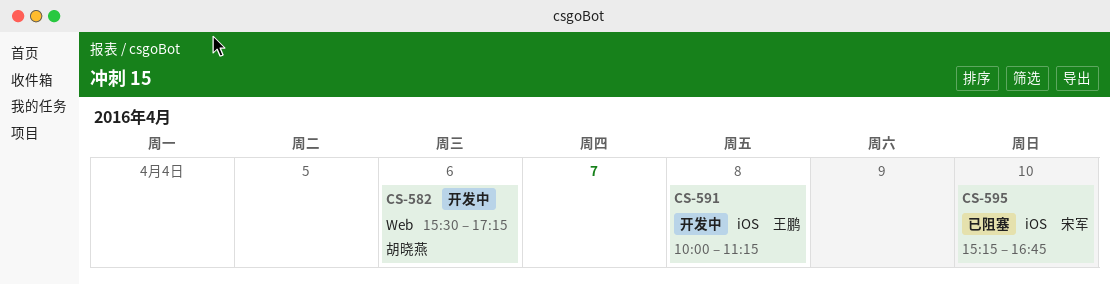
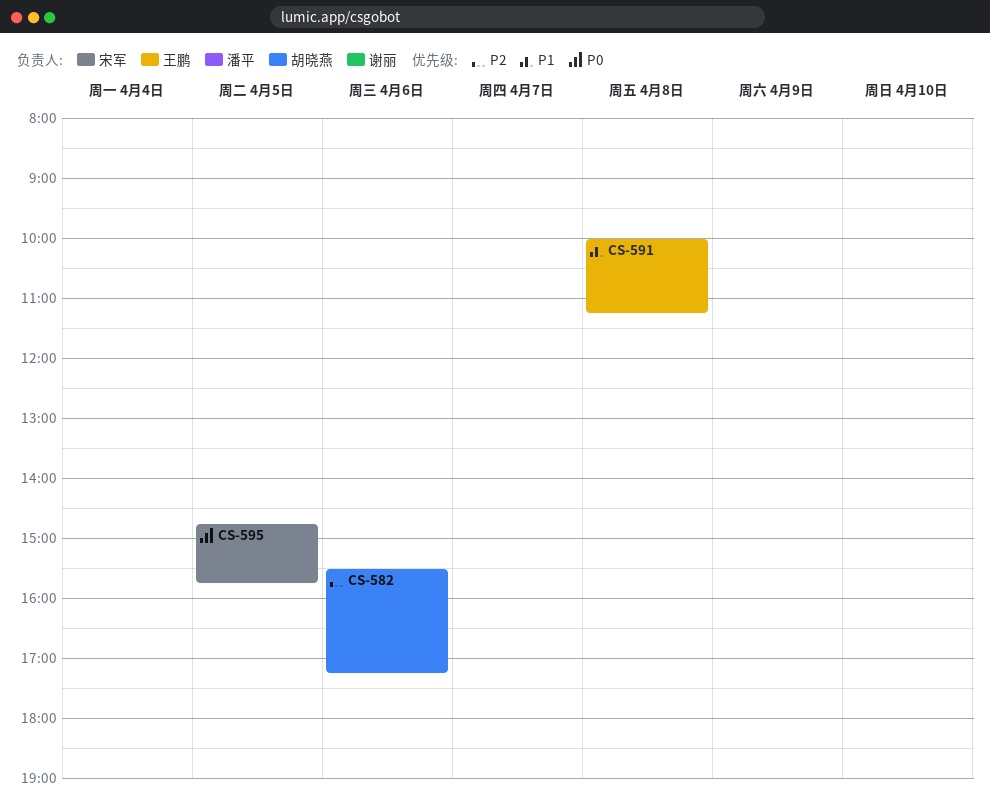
CS-595, day: Apr 10 -> Apr 5
CS-595, begins: 15:15 -> 14:45
CS-595, ends: 16:45 -> 15:45

